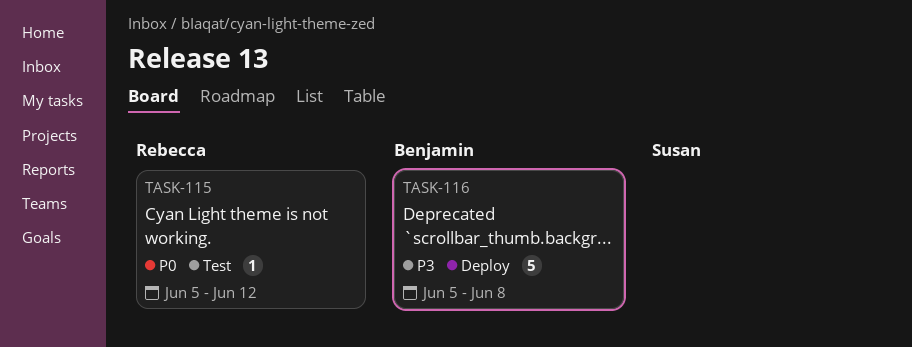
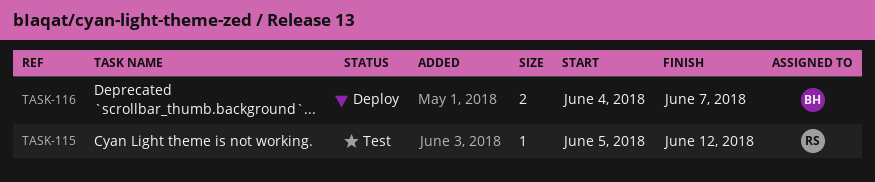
TASK-116, estimate: 5 -> 2
TASK-116, start: Jun 5 -> Jun 4
TASK-116, due: Jun 8 -> Jun 7

